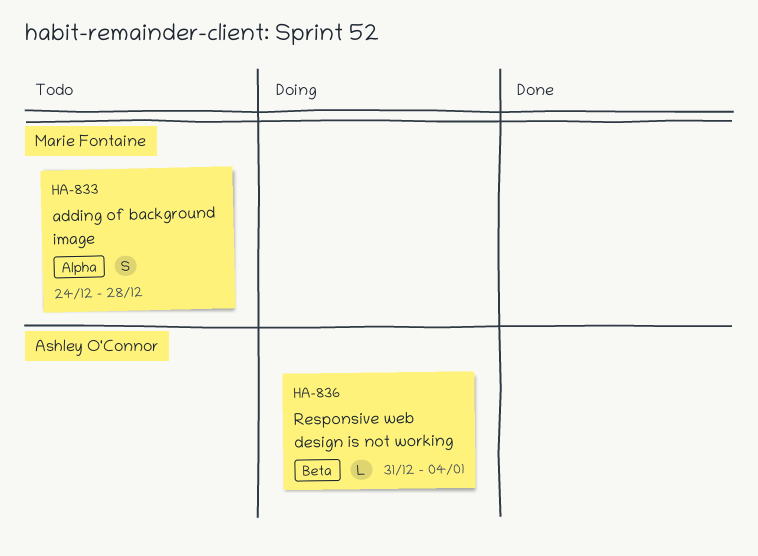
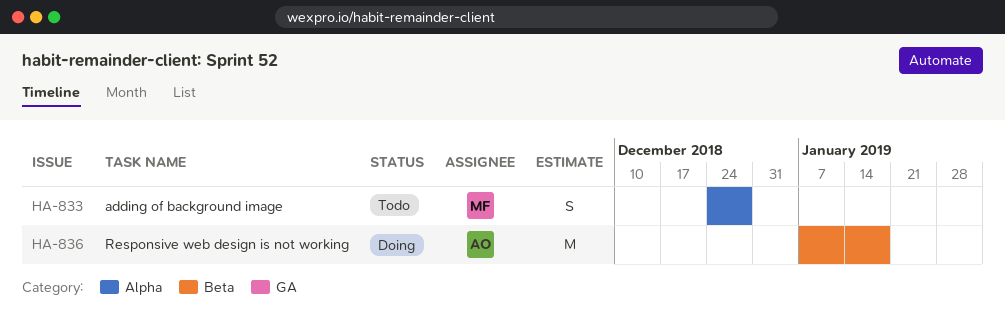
HA-836, estimate: L -> M
HA-836, start: Dec 31 -> Jan 7
HA-836, due: Jan 4 -> Jan 18

